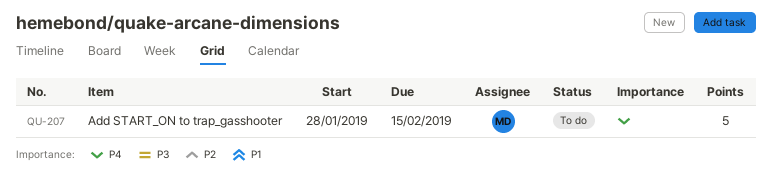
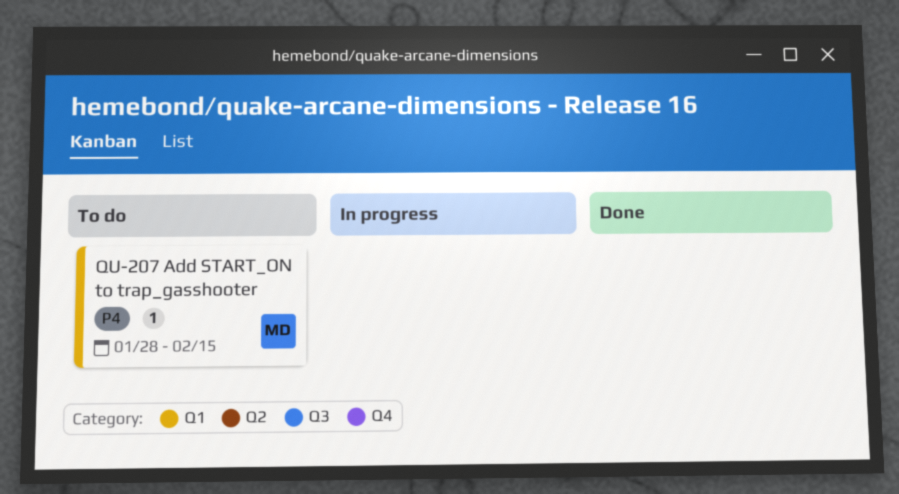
QU-207, estimate: 5 -> 1

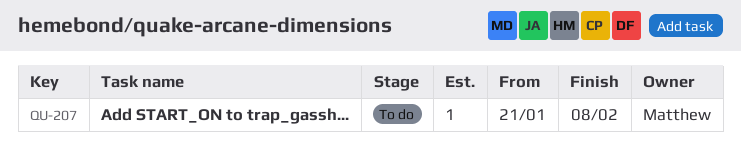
QU-207, start: Jan 28 -> Jan 21
QU-207, due: Feb 15 -> Feb 8

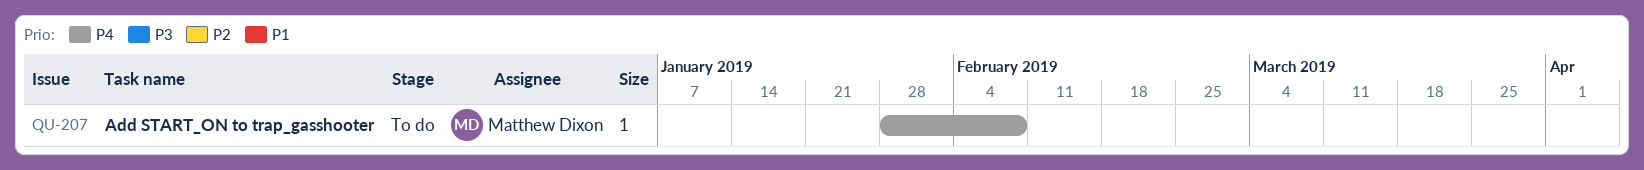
QU-207, start: Jan 21 -> Jan 28

